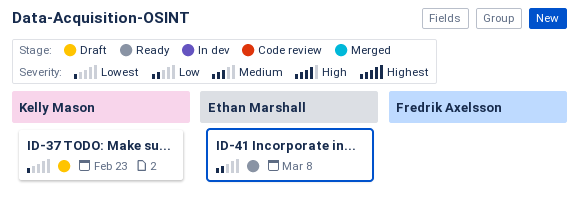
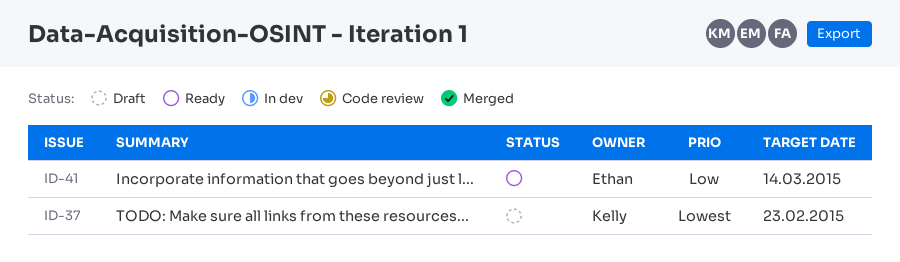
ID-41, due: Mar 8 -> Mar 14

